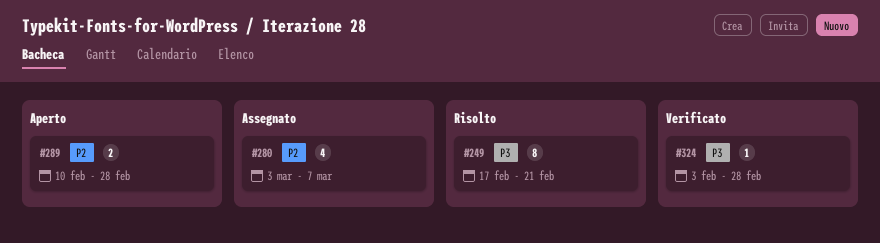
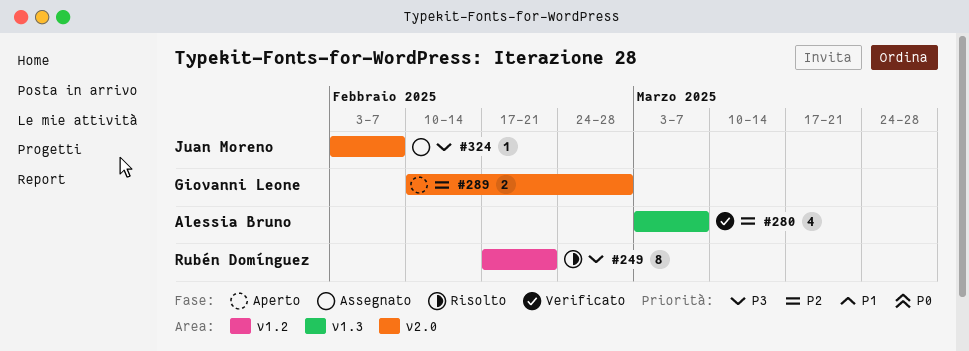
#280, status: Assegnato -> Verificato
#324, status: Verificato -> Assegnato
#324, due: Feb 28 -> Feb 7

